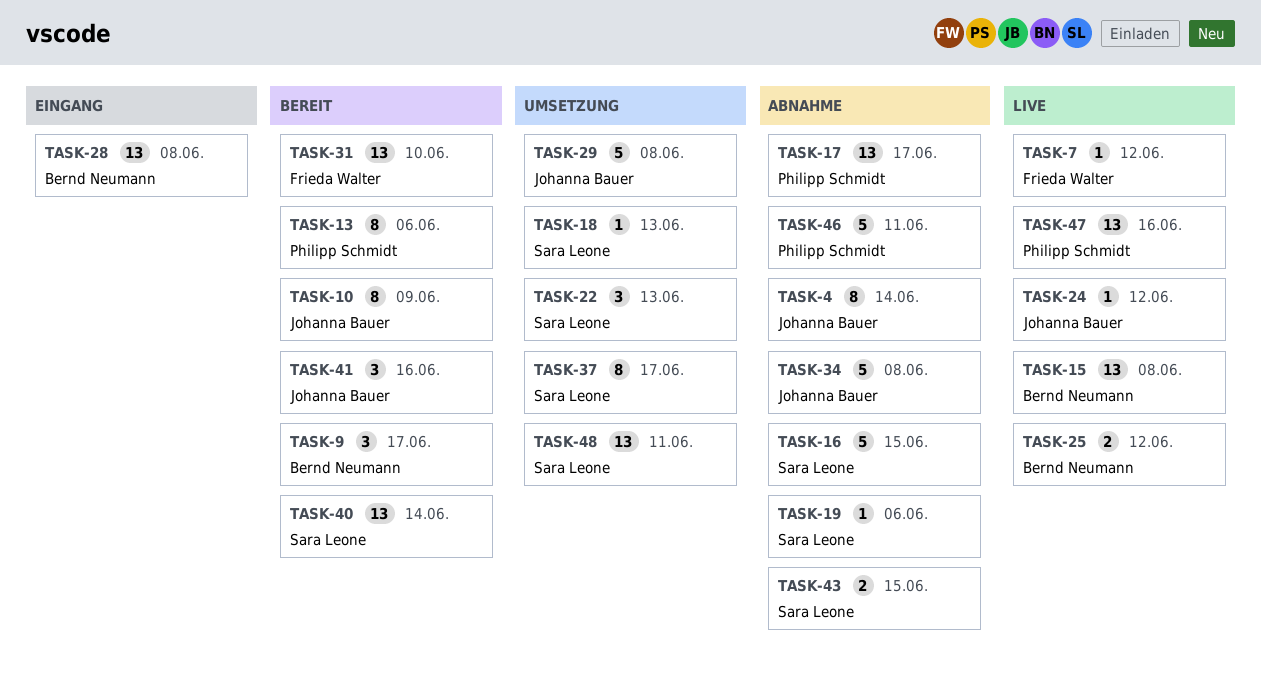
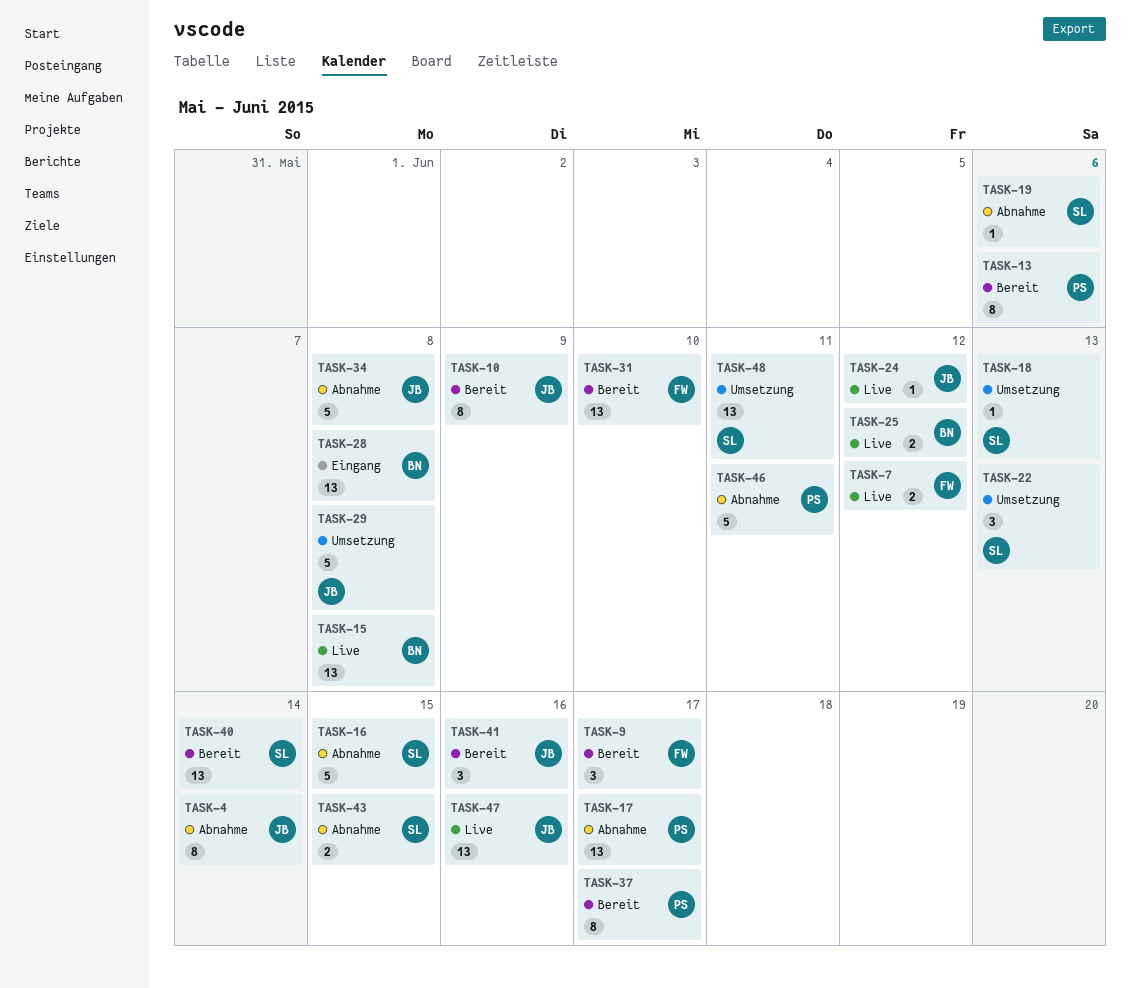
TASK-7, estimate: 1 -> 2
TASK-9, owner: Bernd Neumann -> Frieda Walter
TASK-37, status: Umsetzung -> Bereit
TASK-37, owner: Sara Leone -> Philipp Schmidt
TASK-47, owner: Philipp Schmidt -> Johanna Bauer

